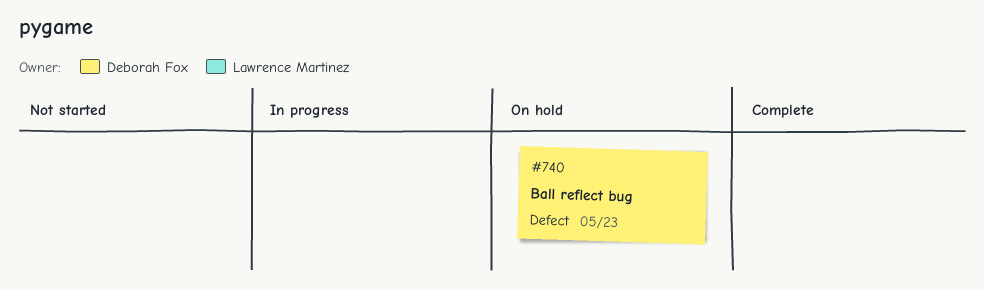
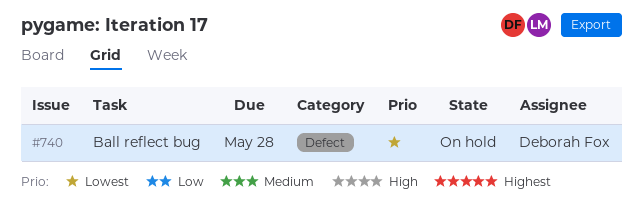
#740, due: May 23 -> May 28

